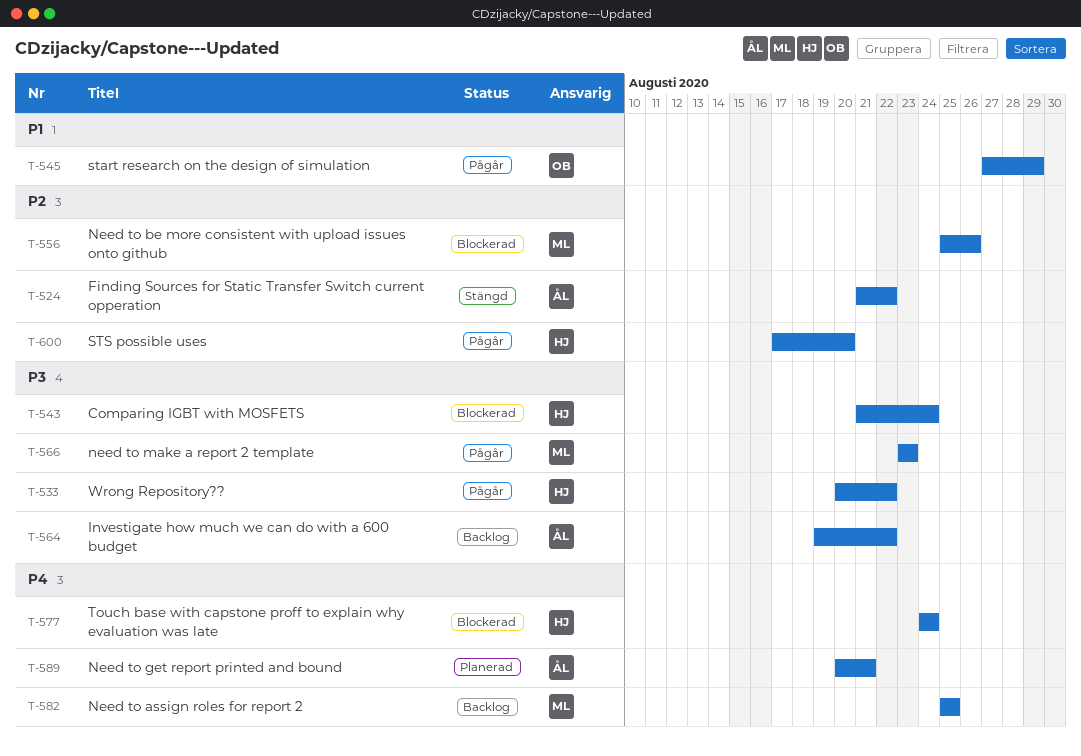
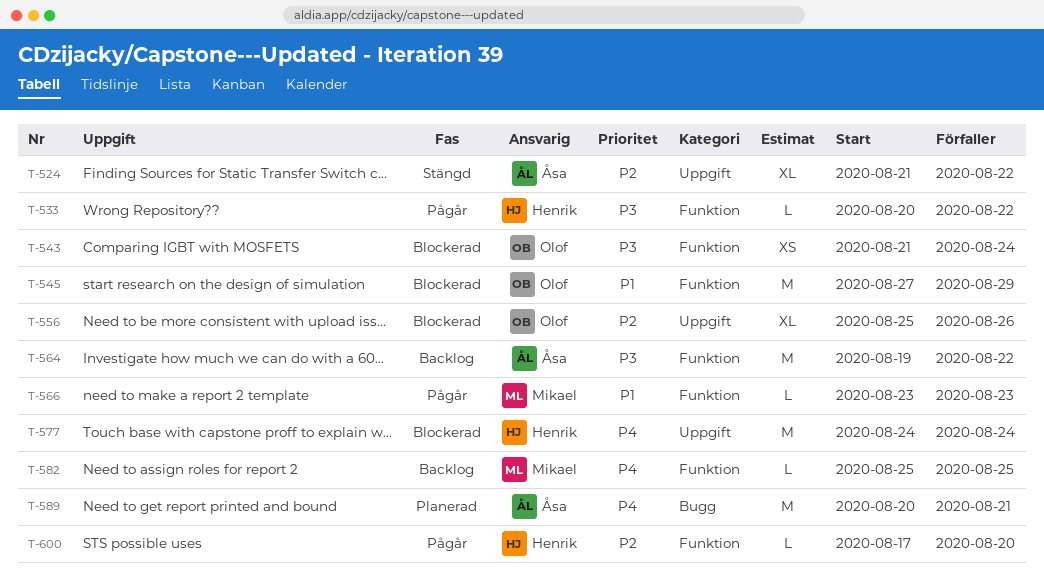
T-543, owner: Henrik -> Olof
T-545, status: Pågår -> Blockerad
T-556, owner: Mikael -> Olof
T-566, priority: P3 -> P1

